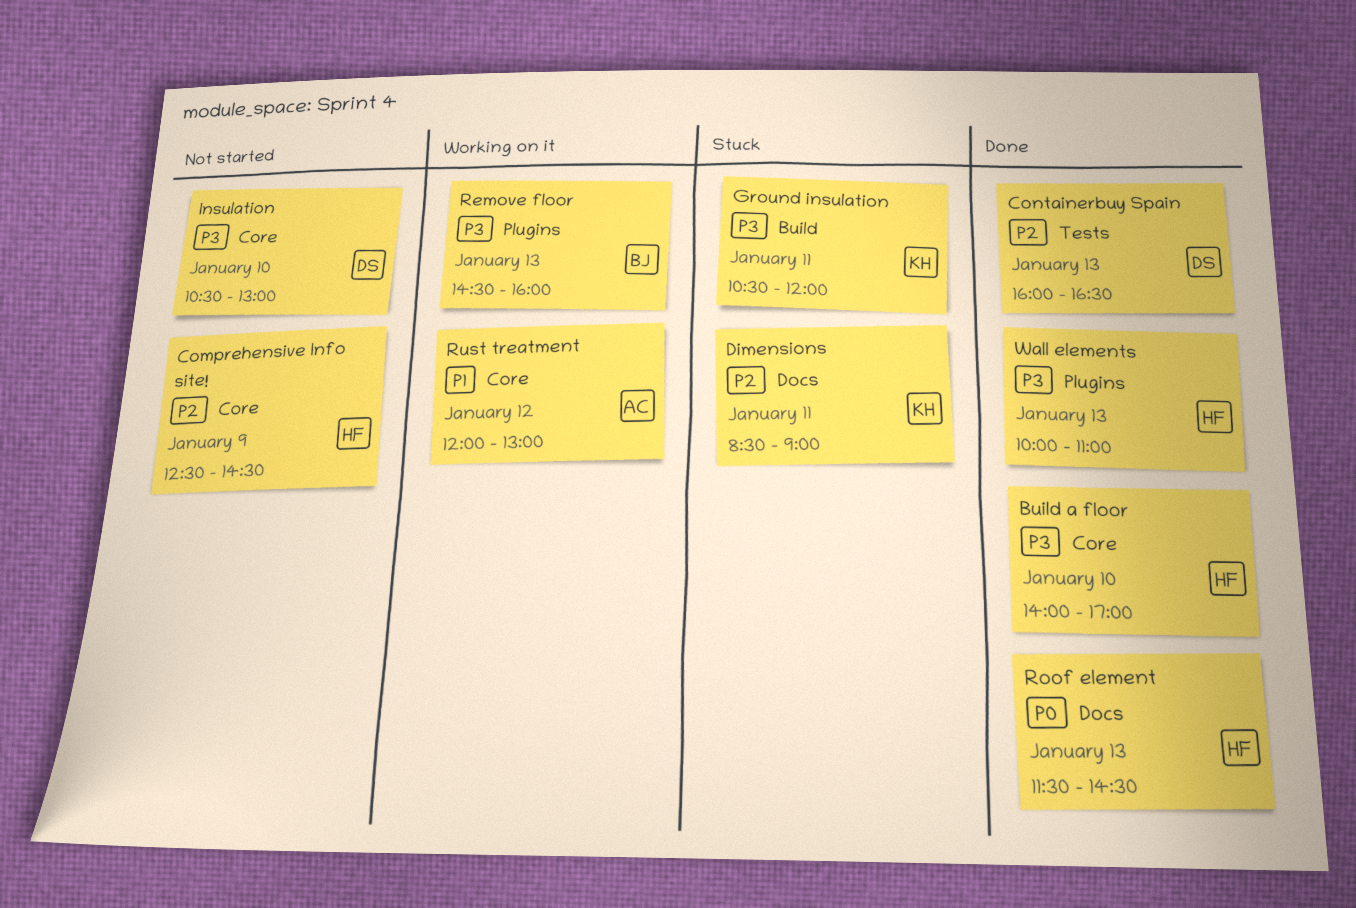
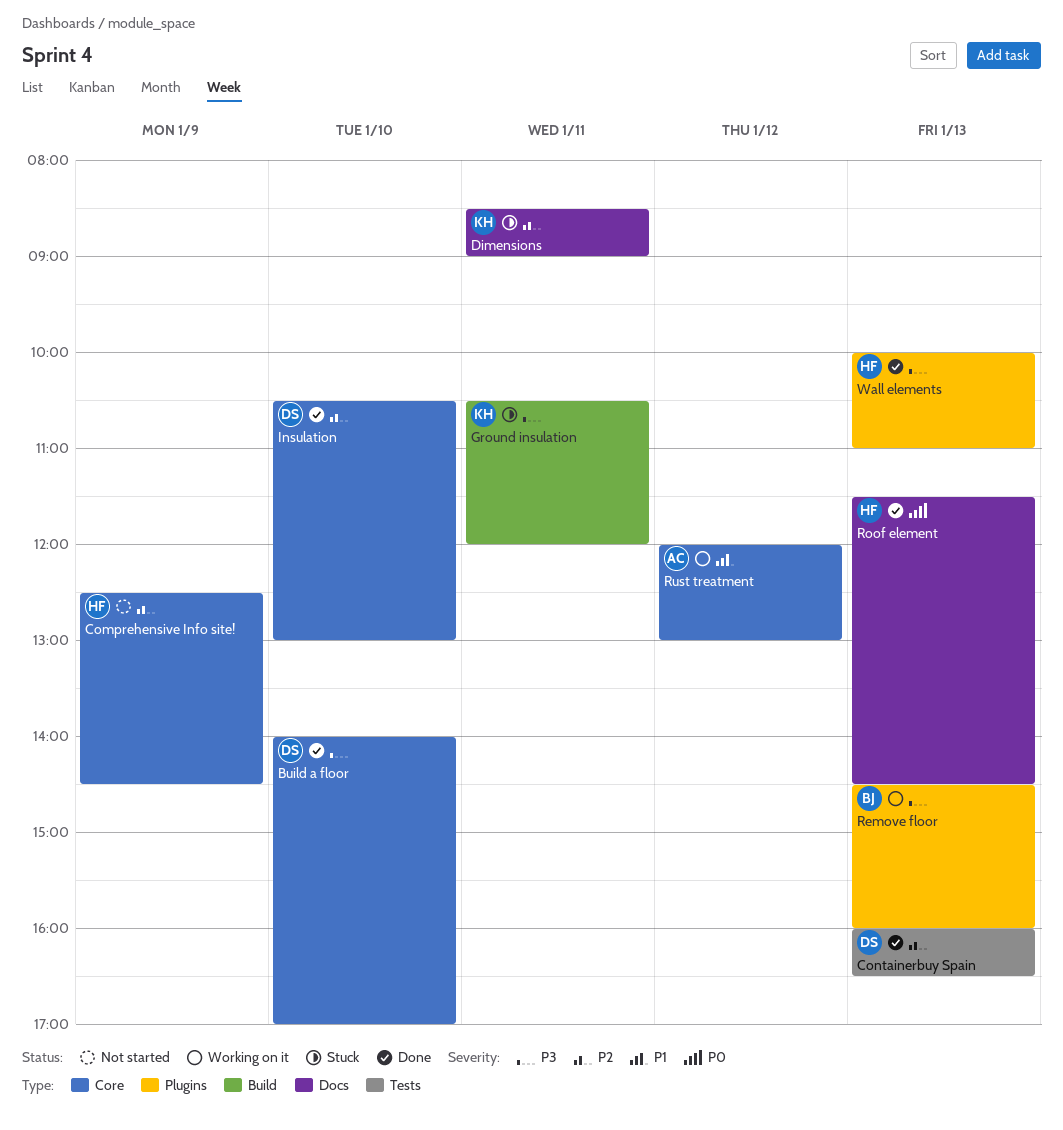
Build a floor, owner: HF -> DS
Insulation, status: Not started -> Done
Insulation, priority: P3 -> P2

